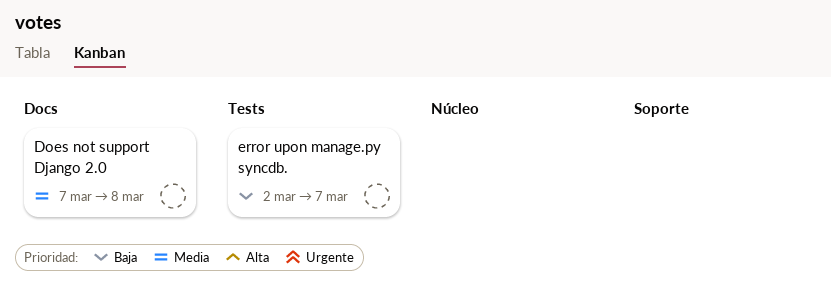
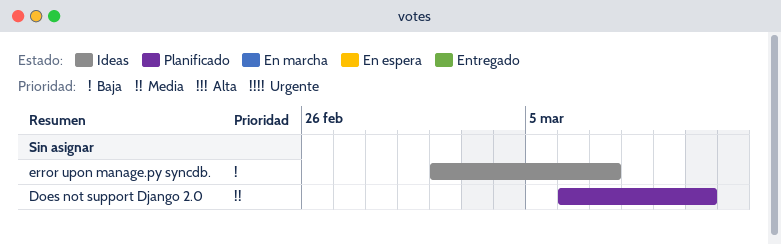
Does not support Django 2.0, start: Mar 7 -> Mar 6
Does not support Django 2.0, due: Mar 8 -> Mar 10

